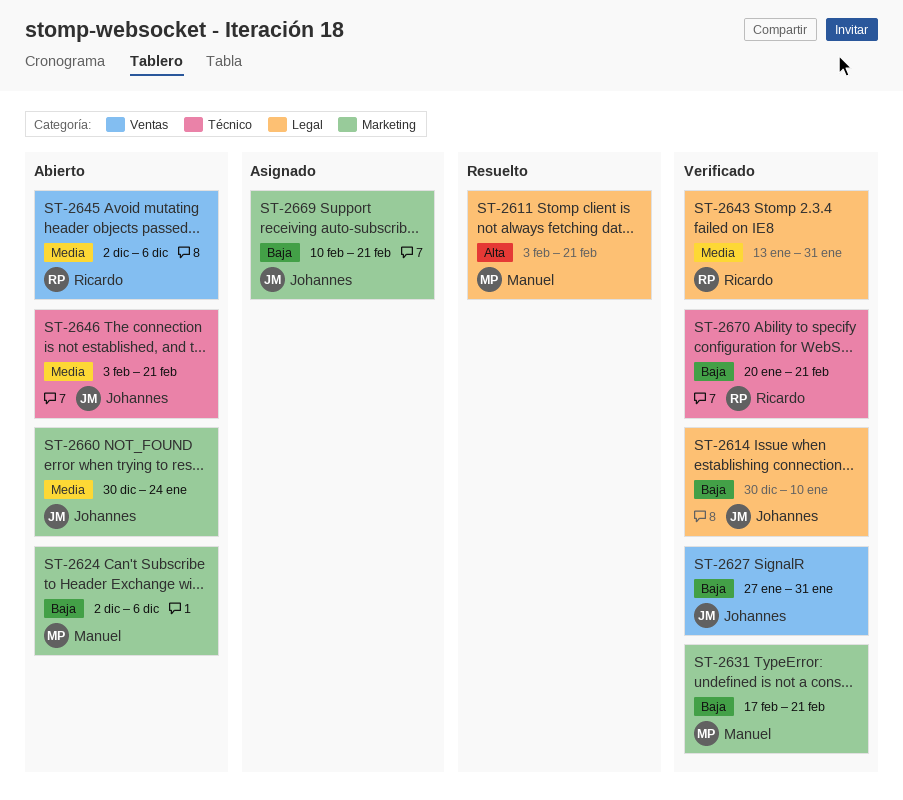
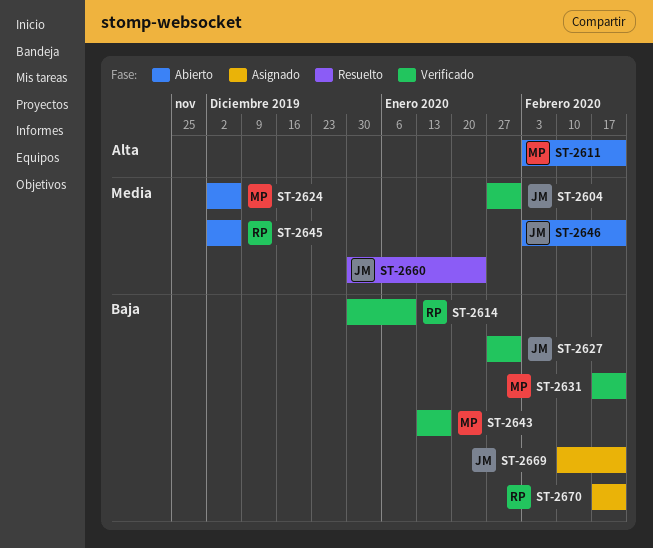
ST-2604: none -> present
ST-2611, status: Resuelto -> Abierto
ST-2614, owner: Johannes -> Ricardo
ST-2624, priority: Baja -> Media
ST-2643, owner: Ricardo -> Manuel
ST-2643, priority: Media -> Baja
ST-2643, due: Jan 31 -> Jan 17
ST-2660, status: Abierto -> Resuelto
ST-2670, status: Verificado -> Asignado
ST-2670, start: Jan 20 -> Feb 17

